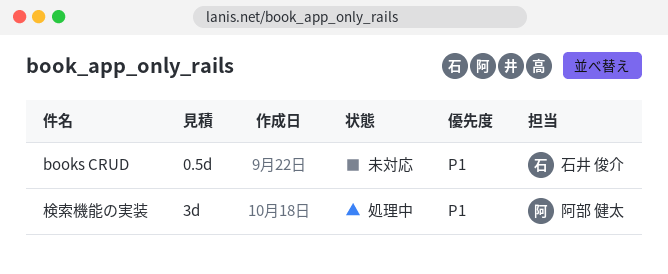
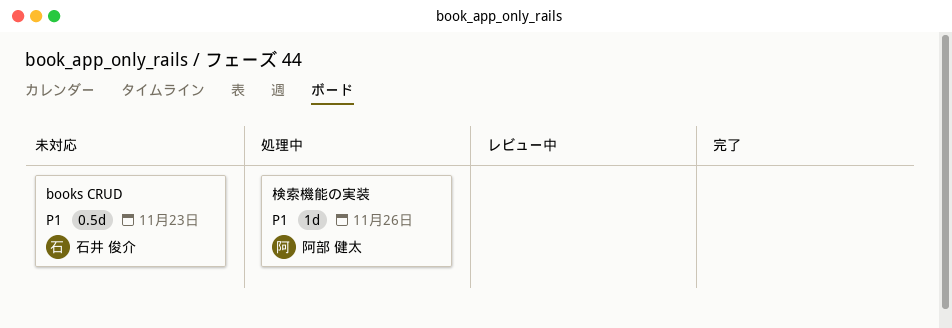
検索機能の実装, estimate: 3d -> 1d

